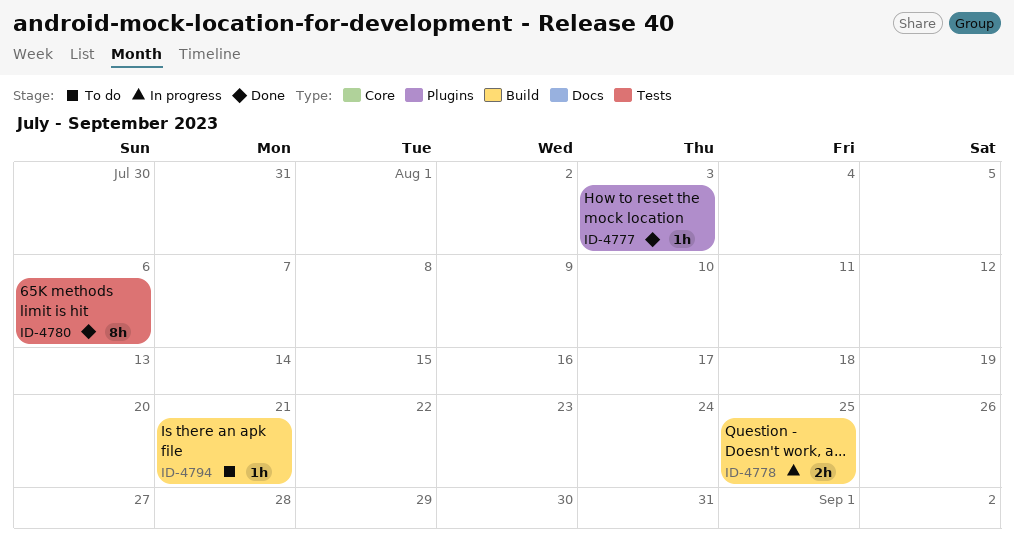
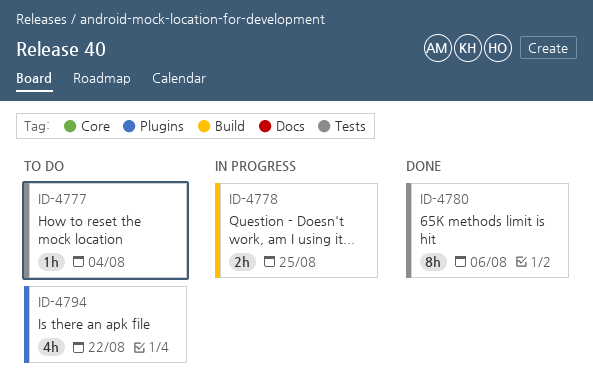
ID-4777, status: Done -> To do
ID-4777, label: Plugins -> Tests
ID-4777, due: Aug 3 -> Aug 4
ID-4794, label: Build -> Plugins
ID-4794, estimate: 1h -> 4h
ID-4794, due: Aug 21 -> Aug 22

